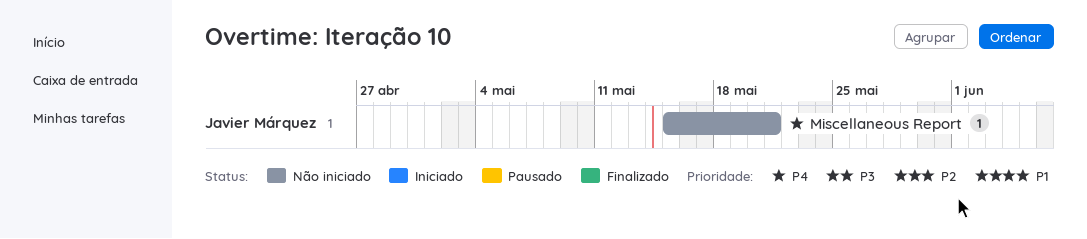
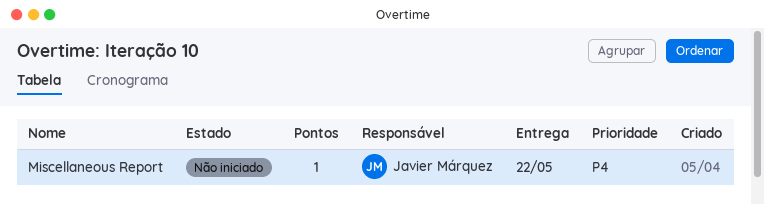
Miscellaneous Report, due: May 21 -> May 22

